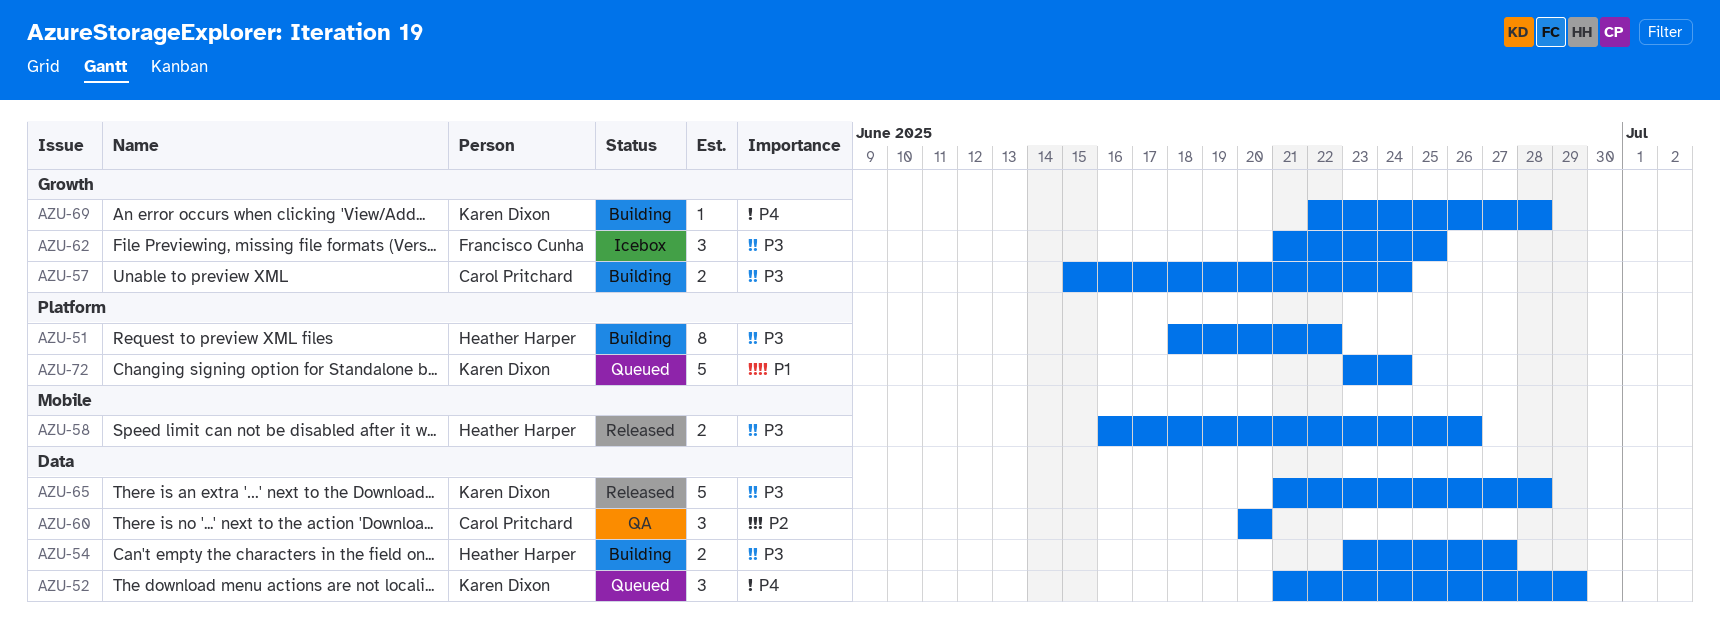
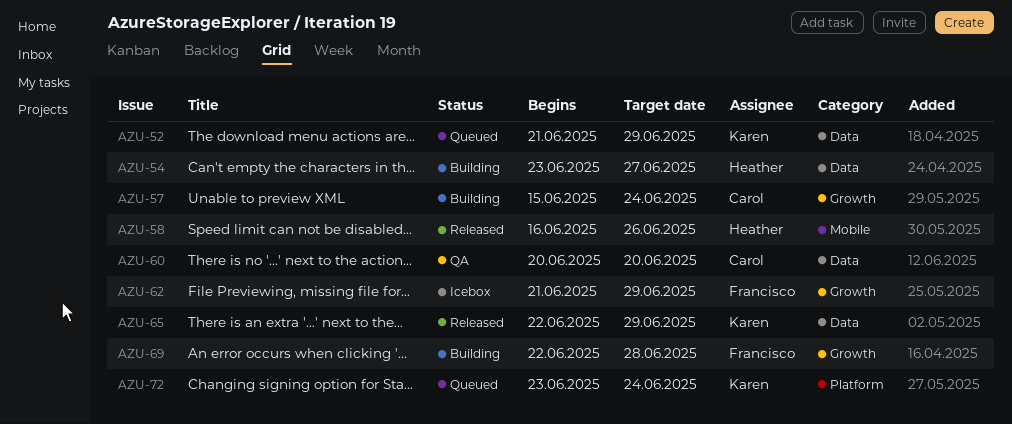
AZU-51: present -> none
AZU-62, due: Jun 25 -> Jun 29
AZU-65, start: Jun 21 -> Jun 22
AZU-65, due: Jun 28 -> Jun 29
AZU-69, owner: Karen Dixon -> Francisco Cunha

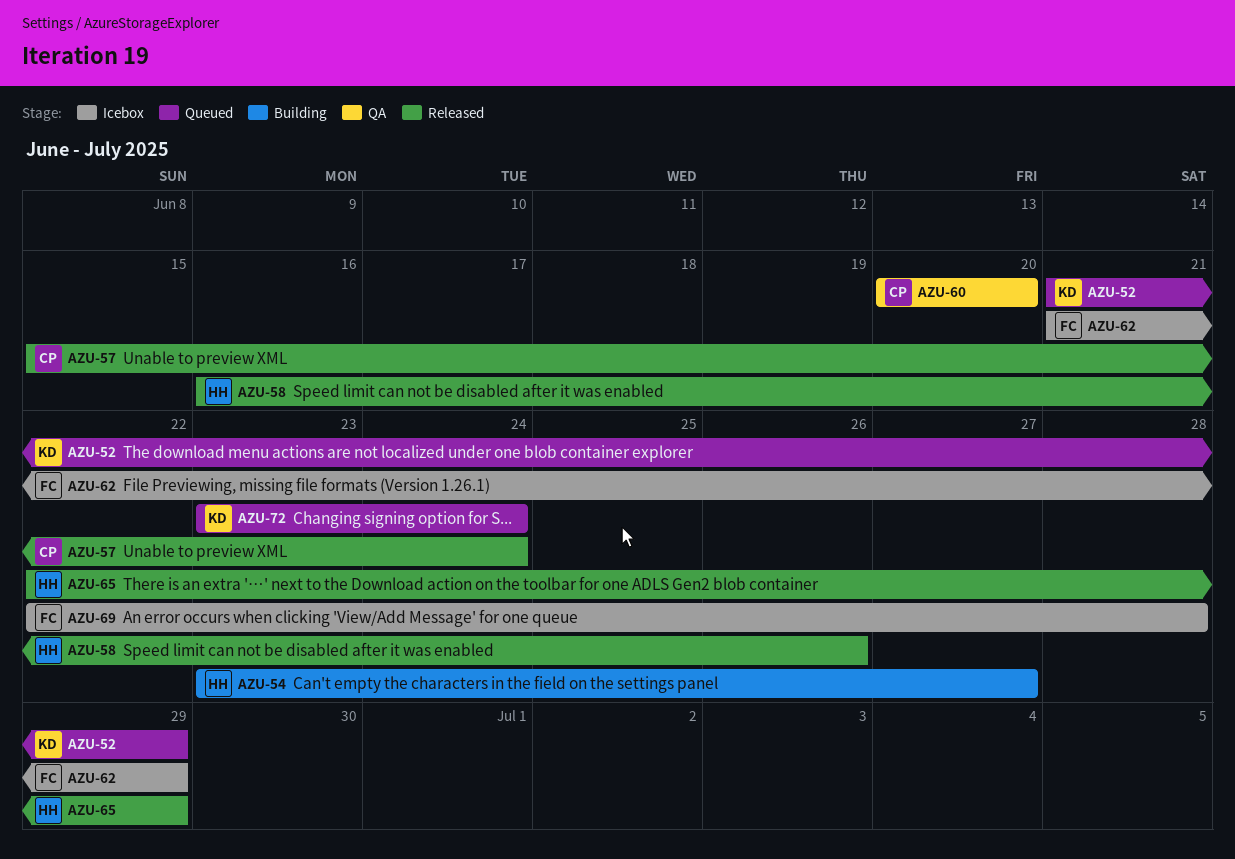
AZU-57, status: Building -> Released
AZU-65, owner: Karen -> Heather
AZU-69, status: Building -> Icebox

